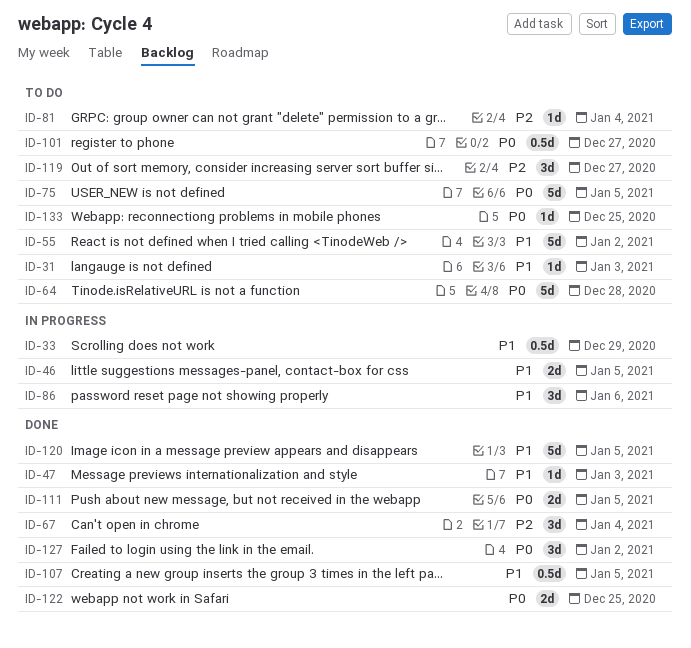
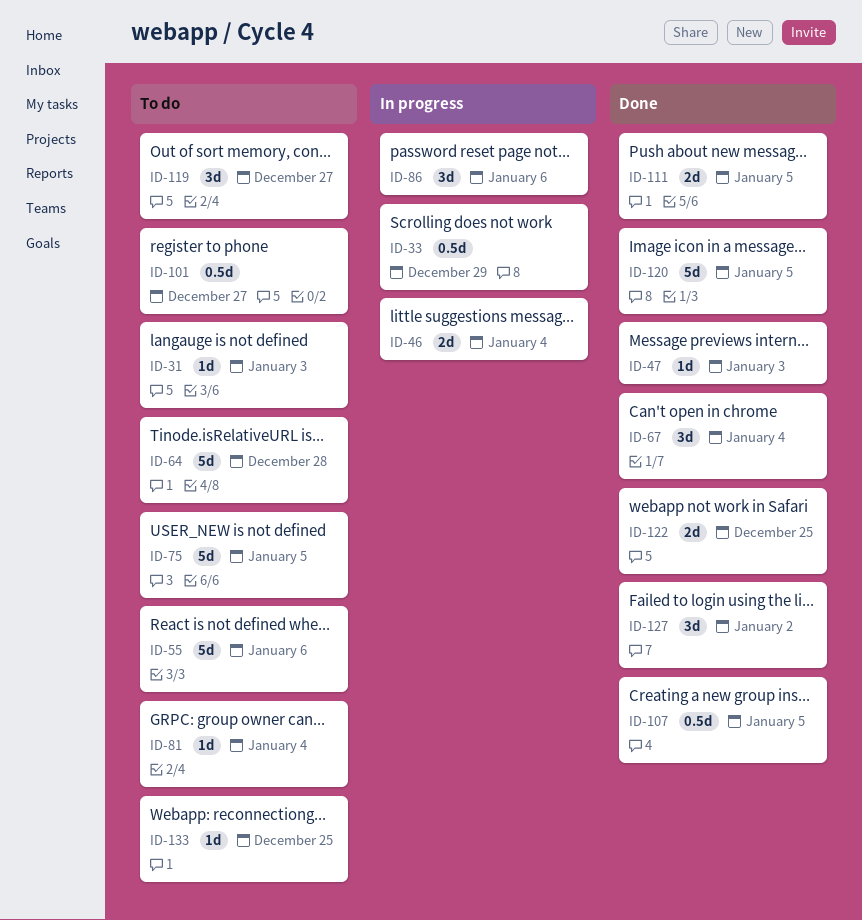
ID-46, due: Jan 5 -> Jan 4
ID-55, due: Jan 2 -> Jan 6

